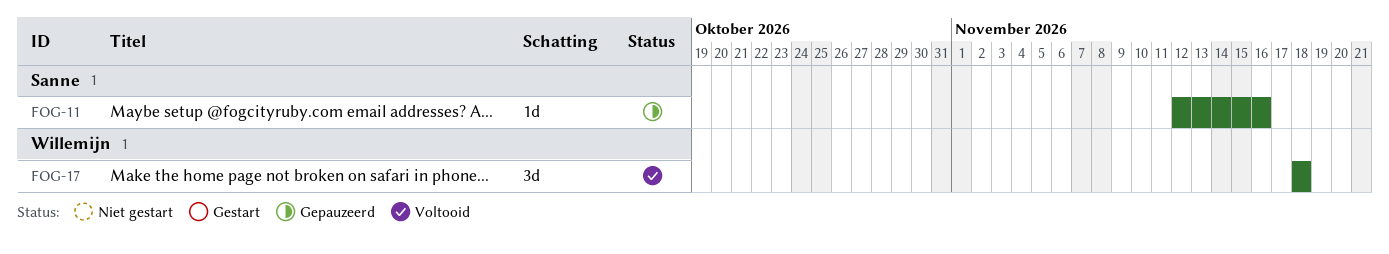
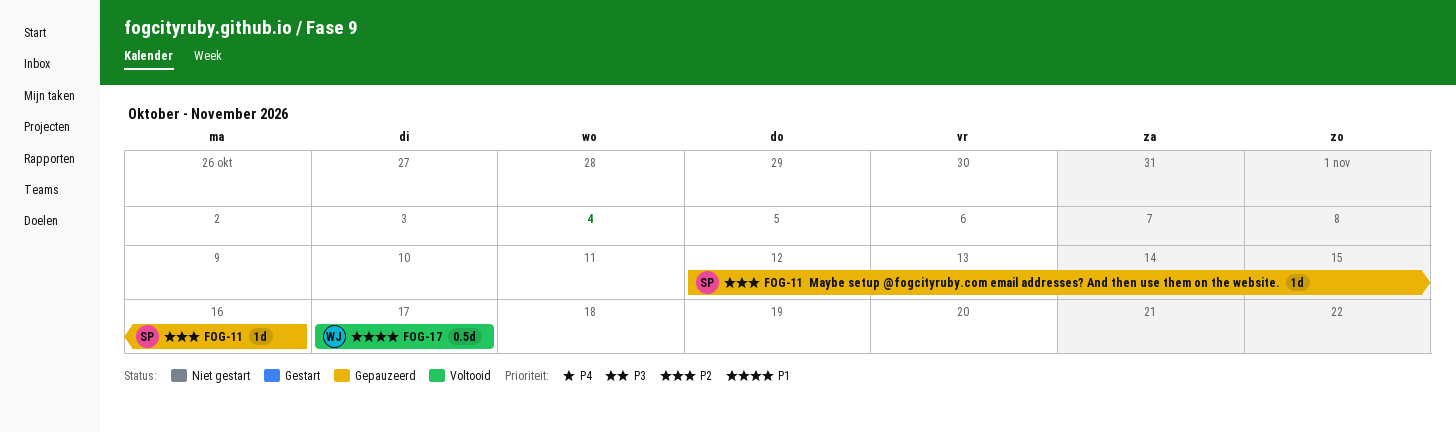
FOG-17, estimate: 3d -> 0.5d
FOG-17, start: Nov 18 -> Nov 17
FOG-17, due: Nov 18 -> Nov 17

